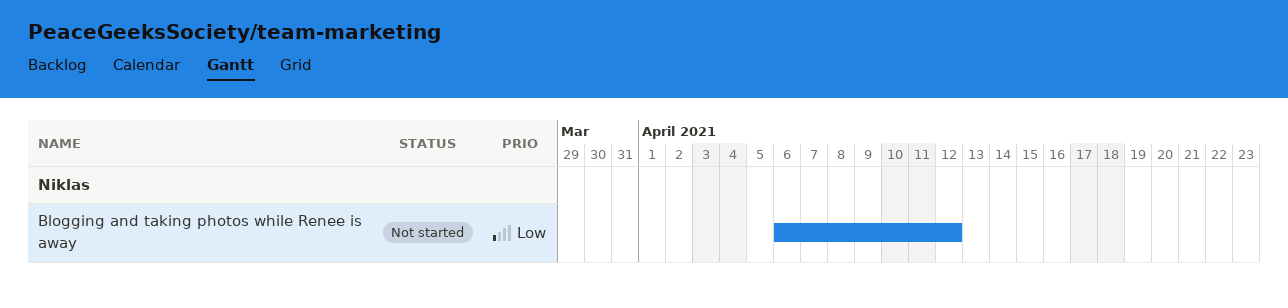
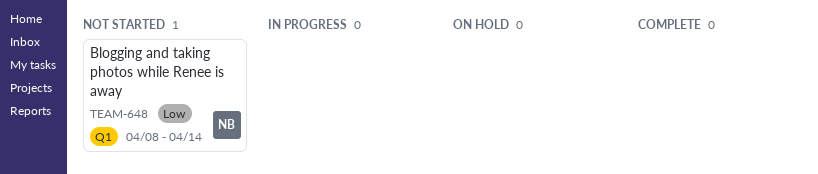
Blogging and taking photos while Renee is away, start: Apr 6 -> Apr 8
Blogging and taking photos while Renee is away, due: Apr 12 -> Apr 14

